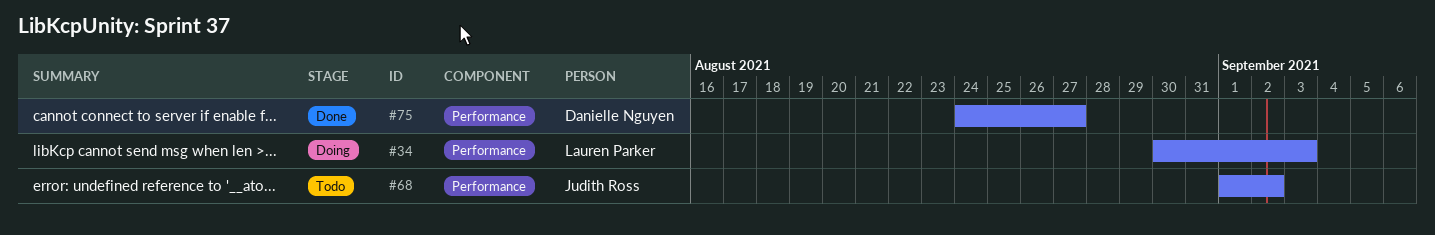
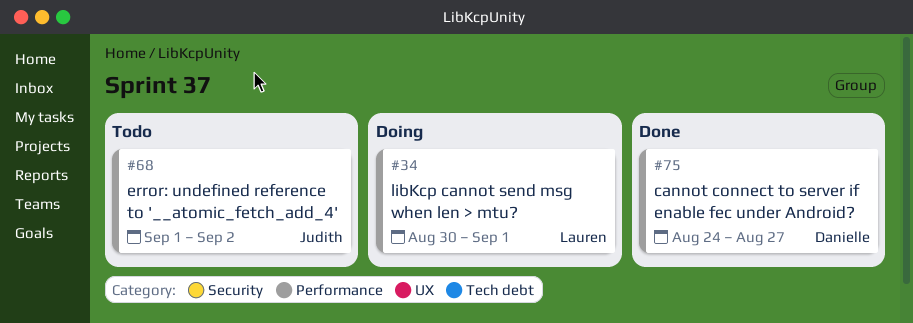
#34, due: Sep 3 -> Sep 1

